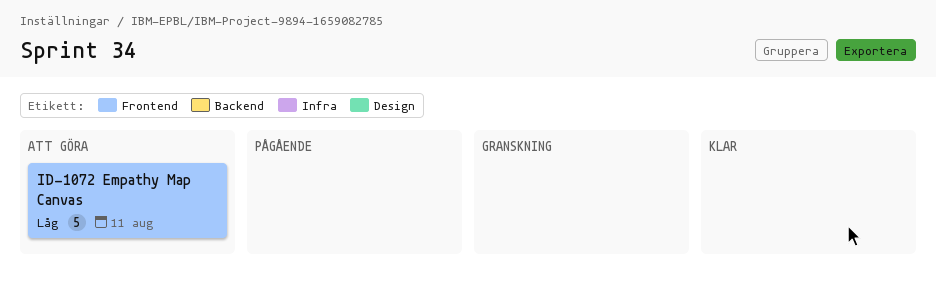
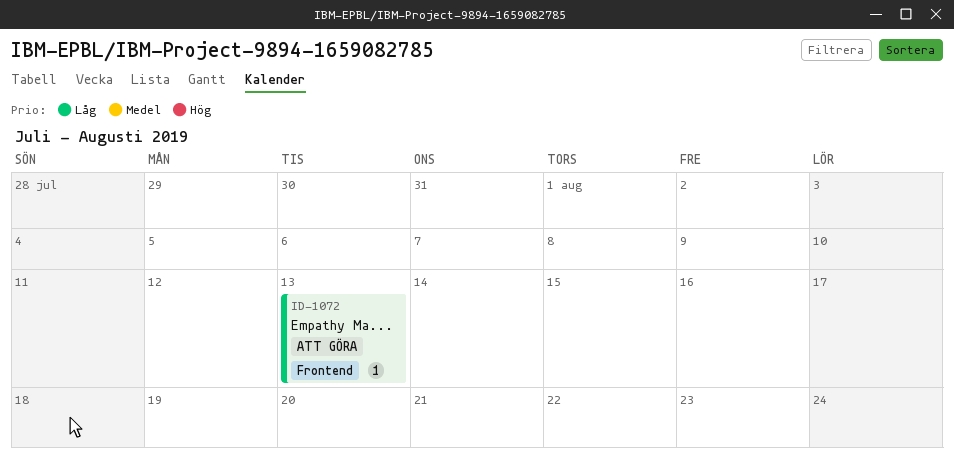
ID-1072, estimate: 5 -> 1
ID-1072, due: Aug 11 -> Aug 13

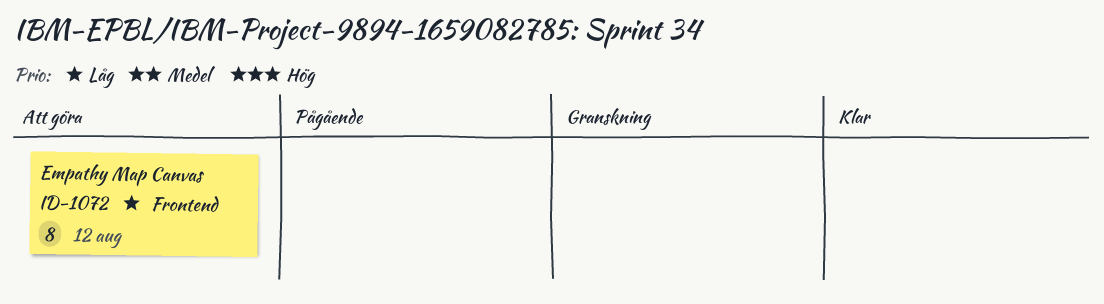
ID-1072, estimate: 1 -> 8
ID-1072, due: Aug 13 -> Aug 12

